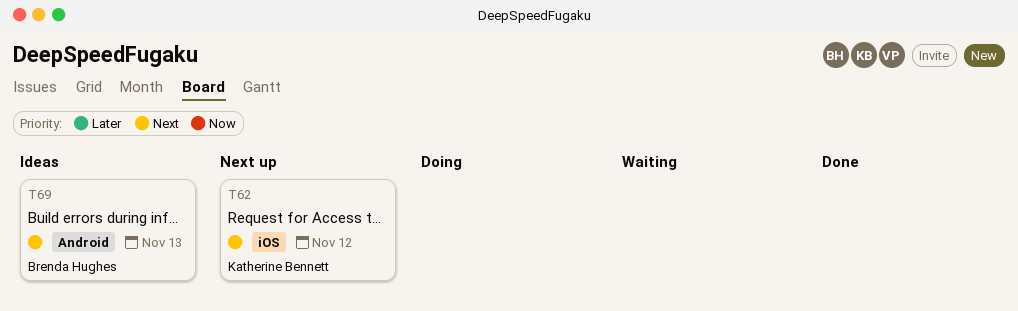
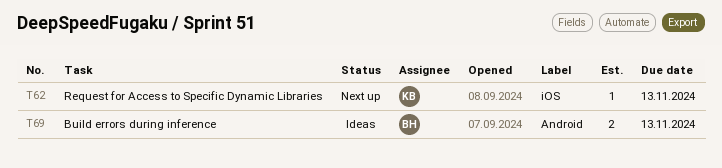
T62, due: Nov 12 -> Nov 13

